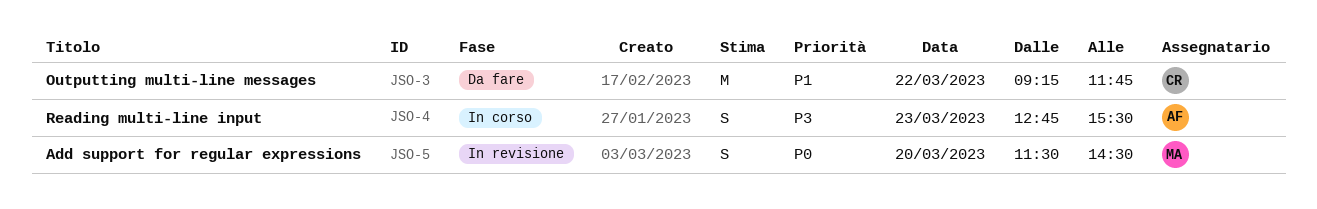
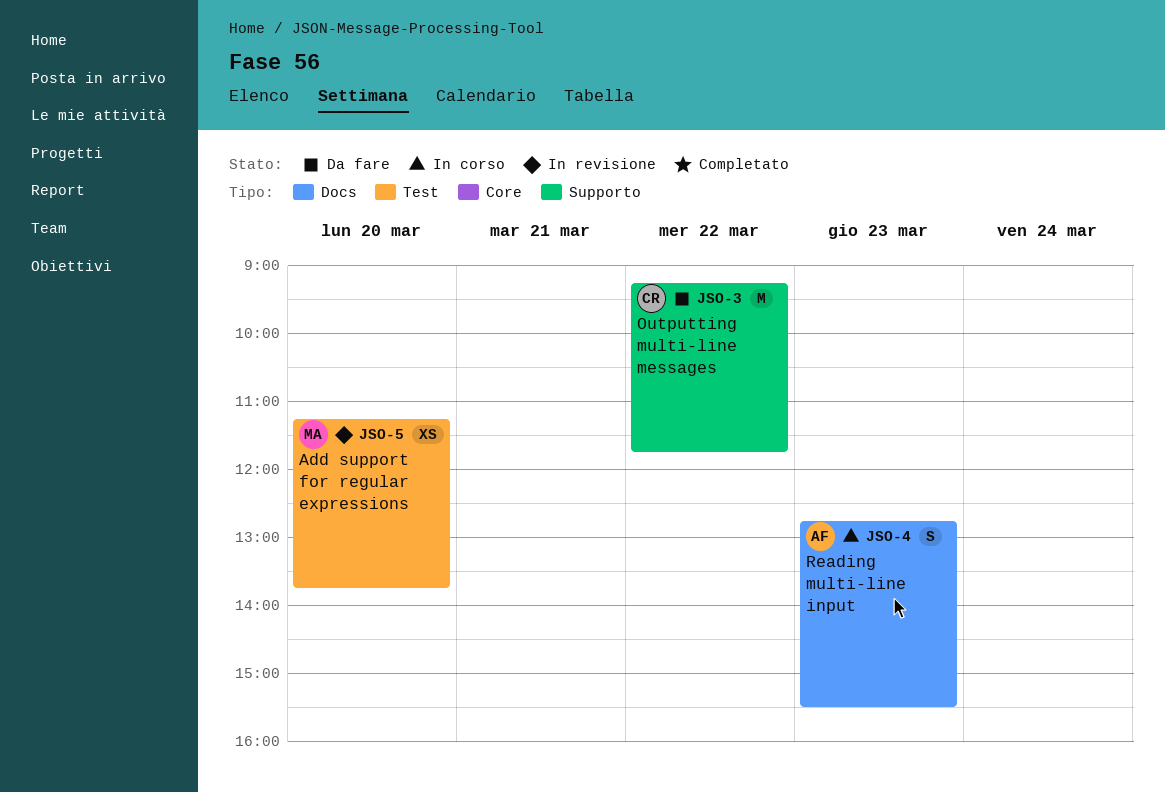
JSO-5, estimate: S -> XS
JSO-5, begins: 11:30 -> 11:15
JSO-5, ends: 14:30 -> 13:45

